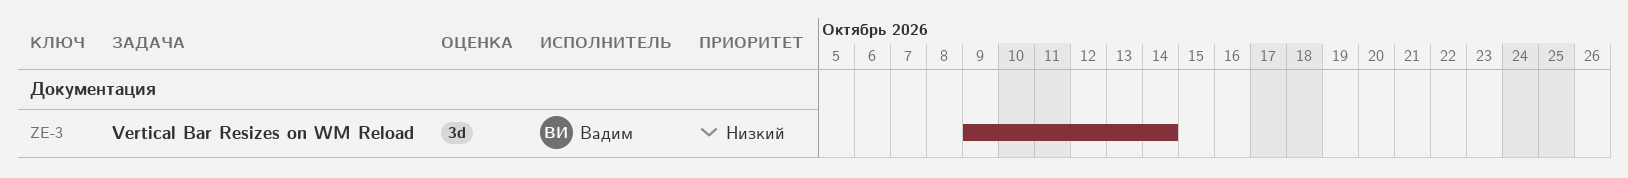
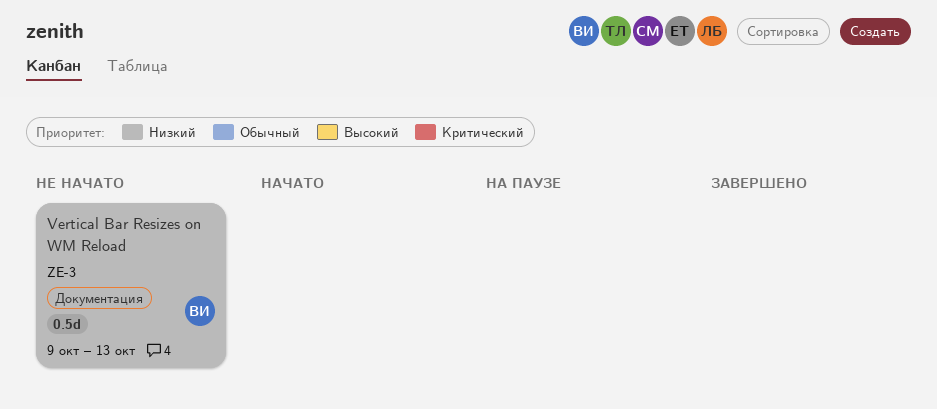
ZE-3, estimate: 3d -> 0.5d
ZE-3, due: Oct 14 -> Oct 13

